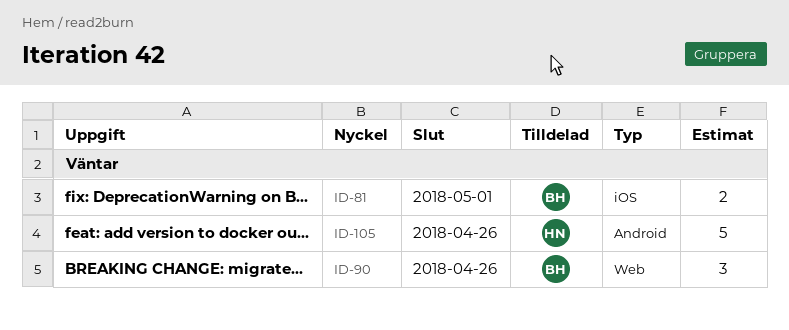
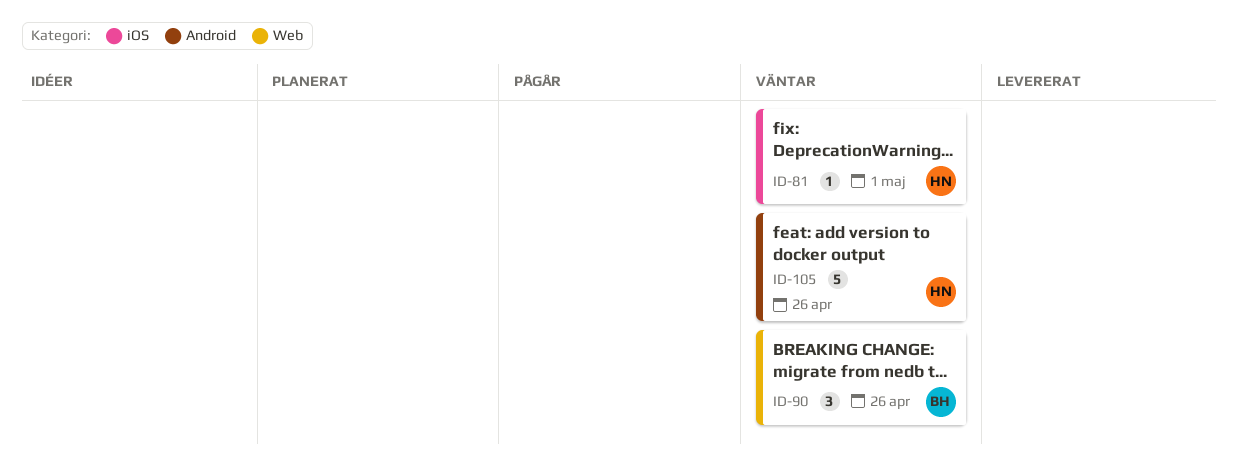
ID-81, owner: BH -> HN
ID-81, estimate: 2 -> 1

